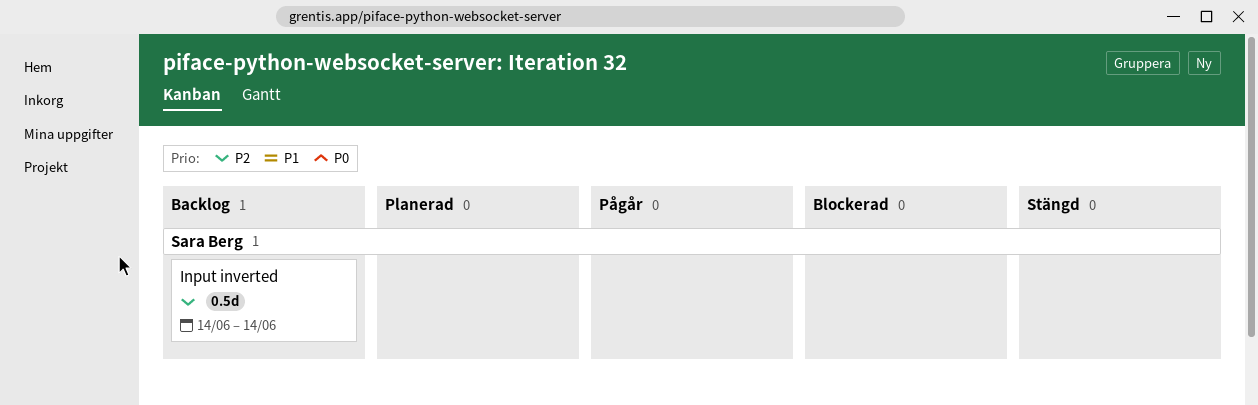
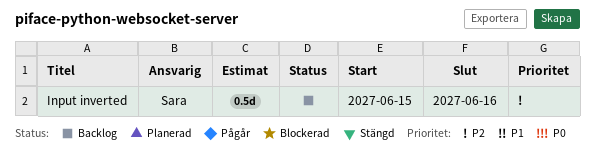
Input inverted, start: Jun 14 -> Jun 15
Input inverted, due: Jun 14 -> Jun 16

